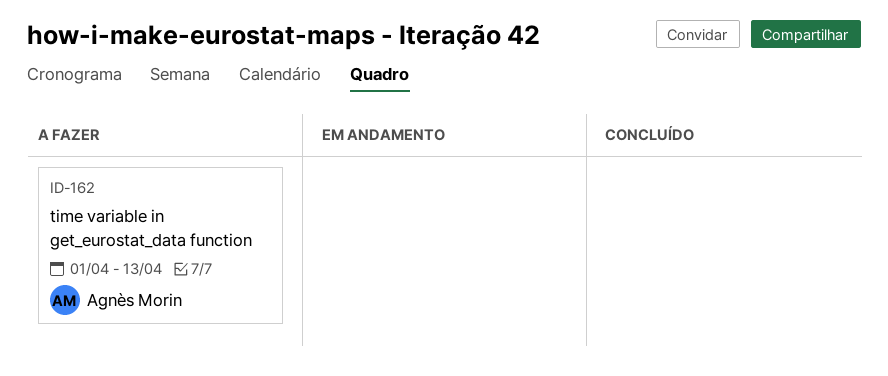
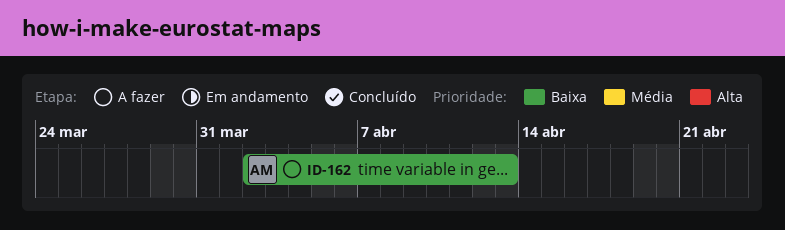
ID-162, start: Apr 1 -> Apr 2

